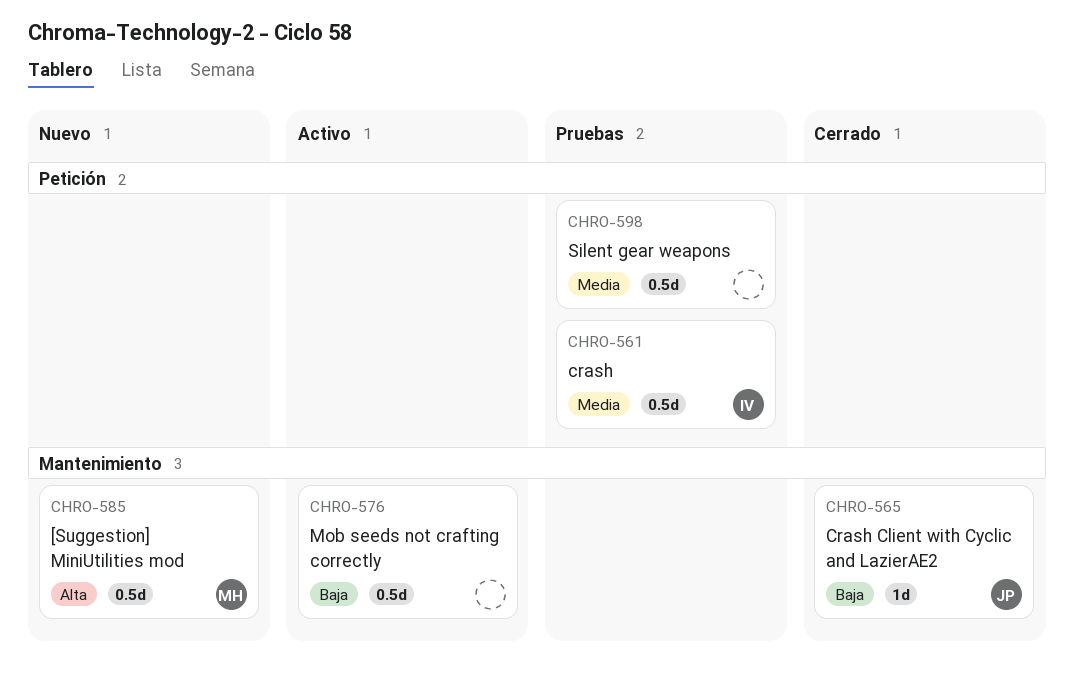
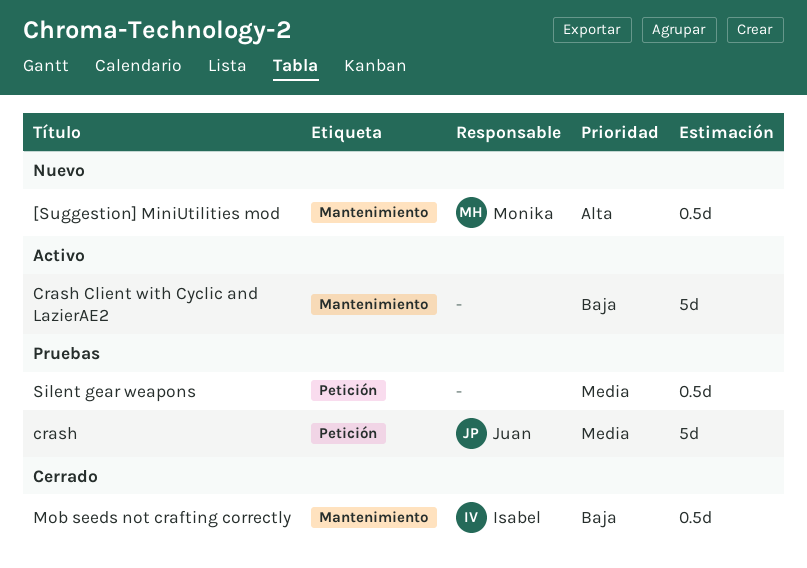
crash, owner: Isabel -> Juan
crash, estimate: 0.5d -> 5d
Crash Client with Cyclic and LazierAE2, status: Cerrado -> Activo
Crash Client with Cyclic and LazierAE2, owner: Juan -> none
Crash Client with Cyclic and LazierAE2, estimate: 1d -> 5d
Mob seeds not crafting correctly, status: Activo -> Cerrado
Mob seeds not crafting correctly, owner: none -> Isabel

